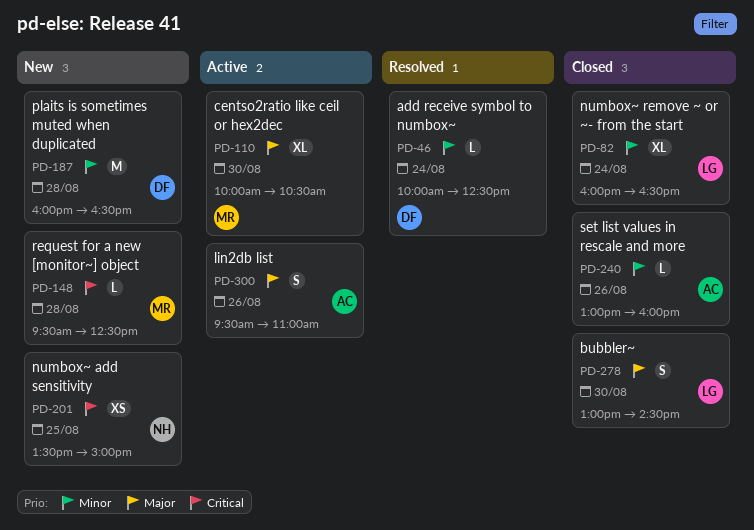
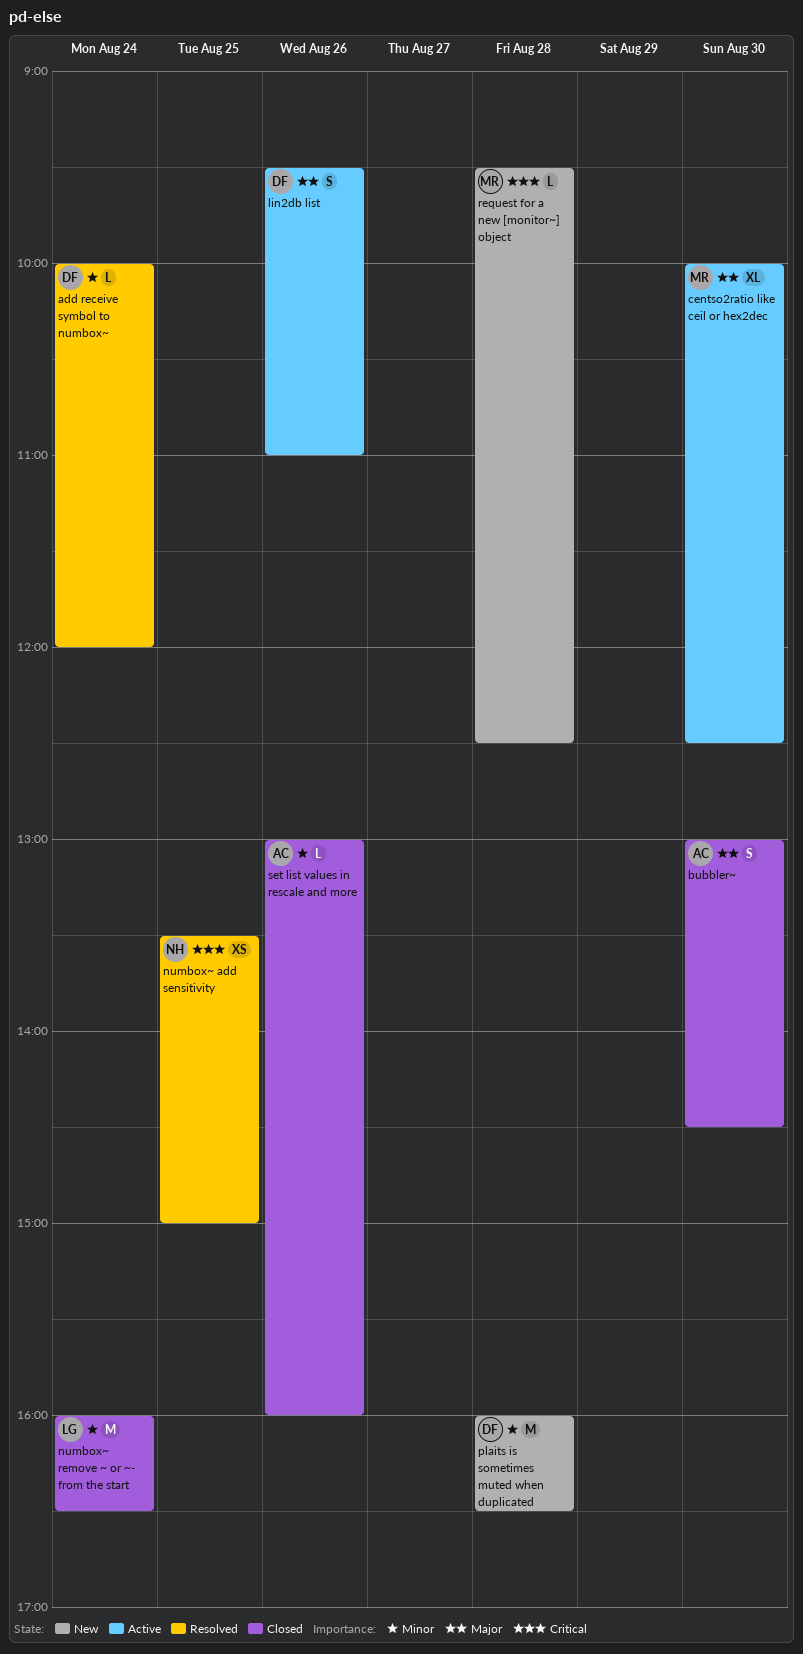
add receive symbol to numbox~, ends: 12:30 -> 12:00
bubbler~, owner: LG -> AC
centso2ratio like ceil or hex2dec, ends: 10:30 -> 12:30
lin2db list, owner: AC -> DF
numbox~ add sensitivity, status: New -> Resolved
numbox~ remove ~ or ~- from the start, estimate: XL -> M

